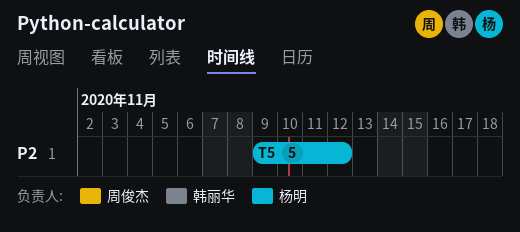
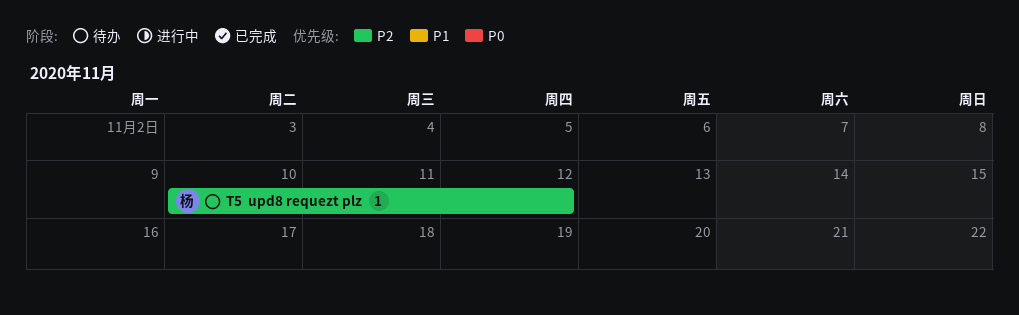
T5, estimate: 5 -> 1
T5, start: Nov 9 -> Nov 10

